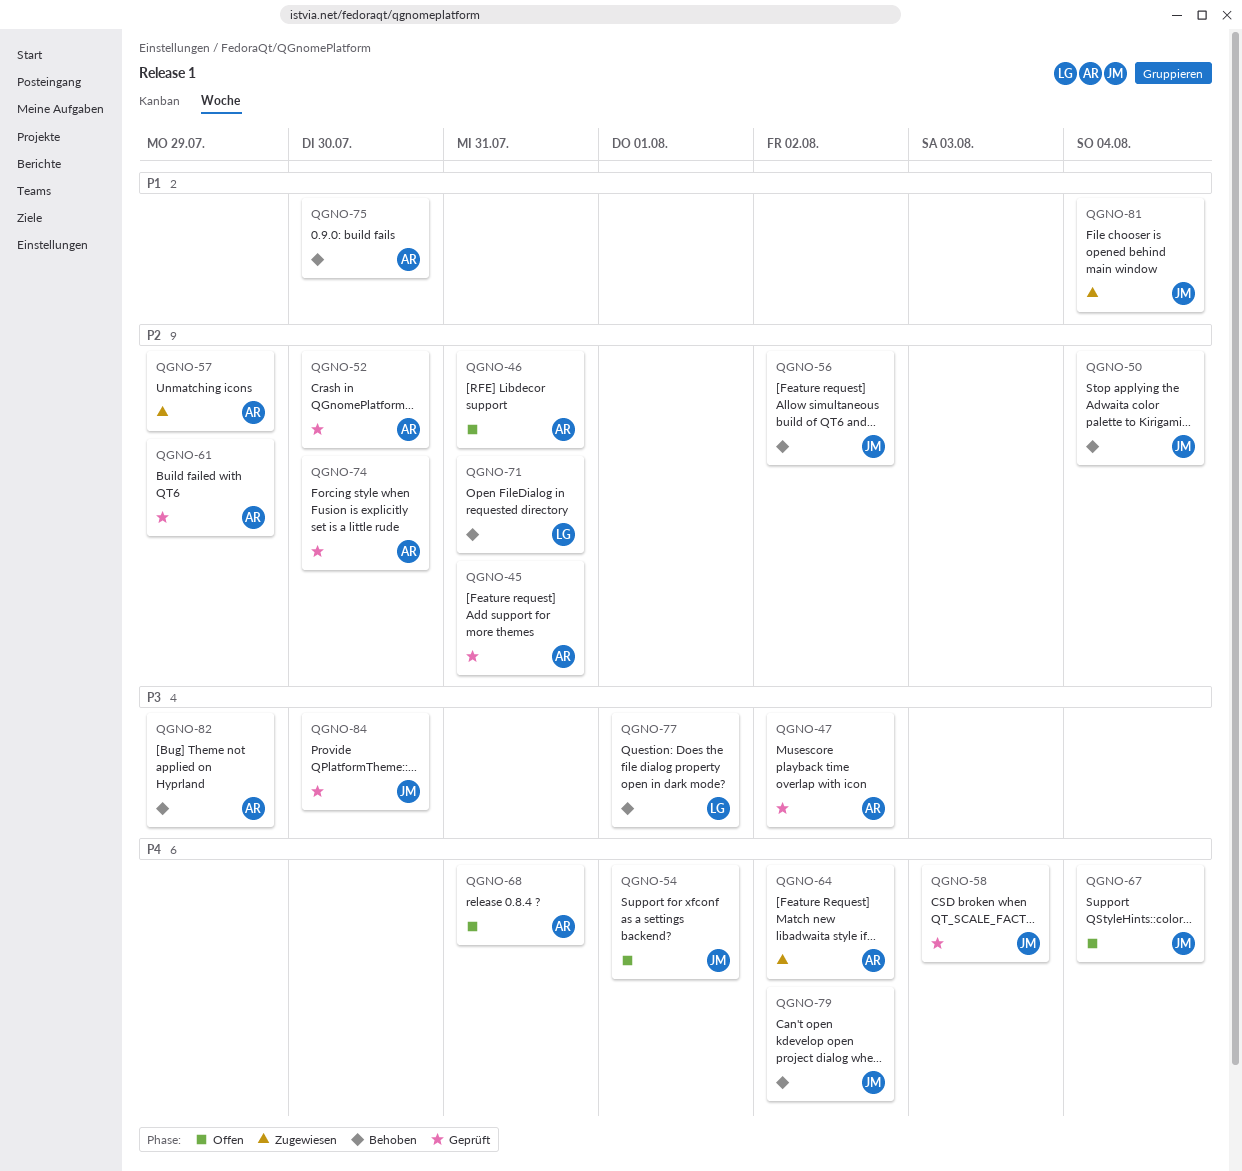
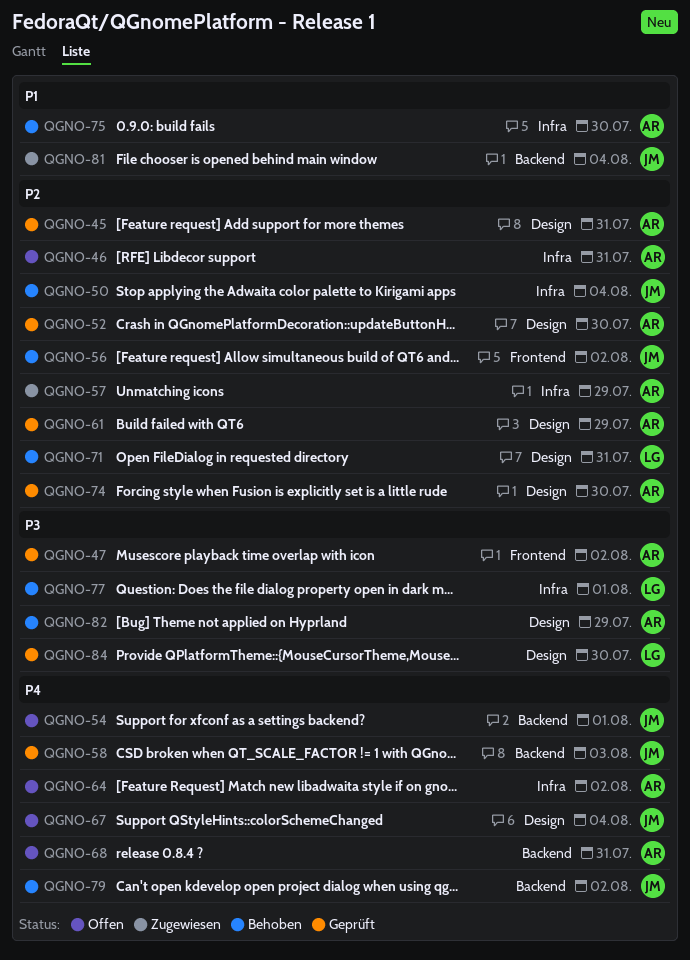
QGNO-64, status: Zugewiesen -> Offen
QGNO-84, owner: JM -> LG

